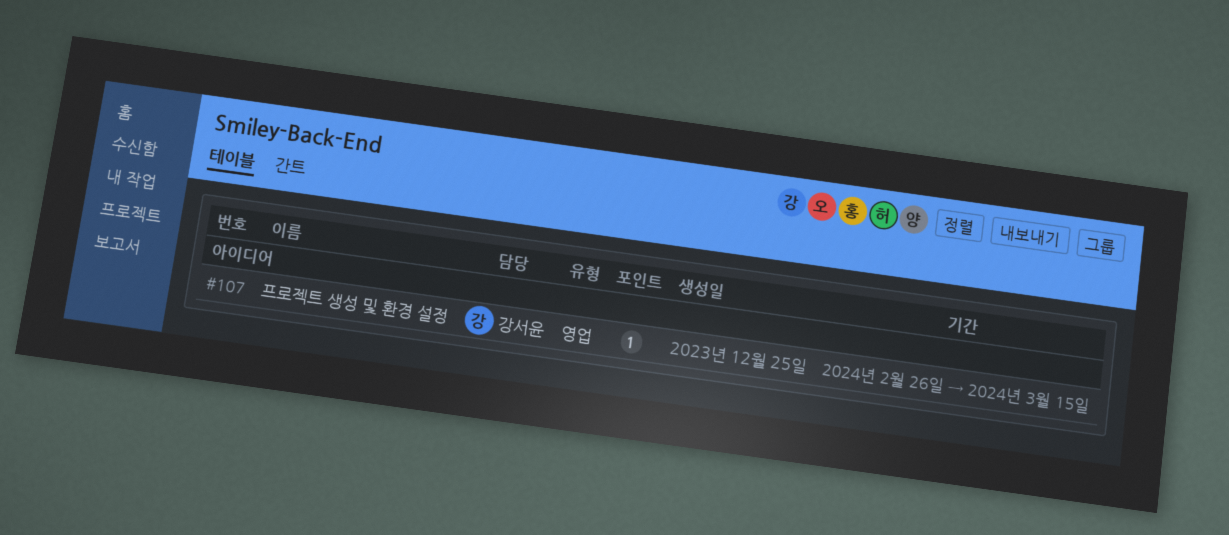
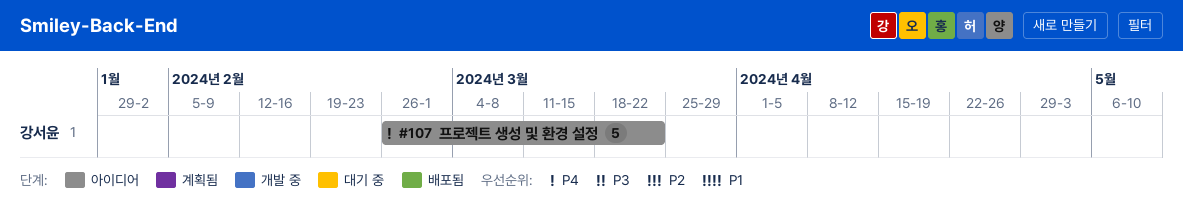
#107, estimate: 1 -> 5
#107, due: Mar 15 -> Mar 22

